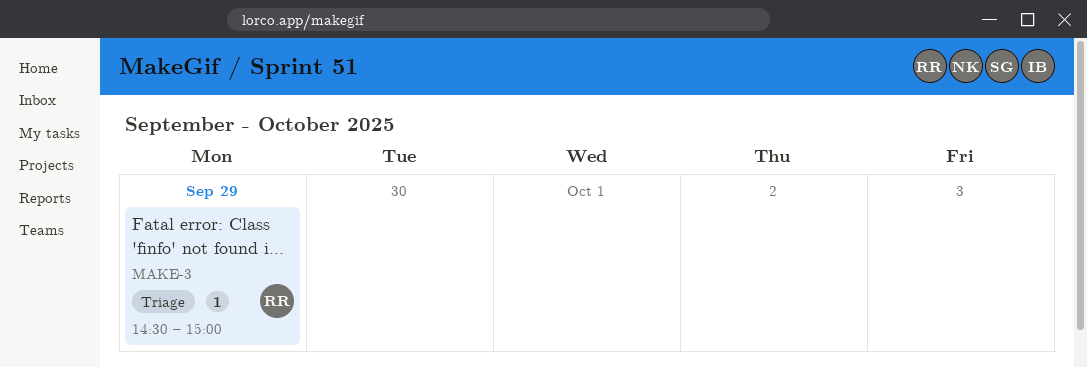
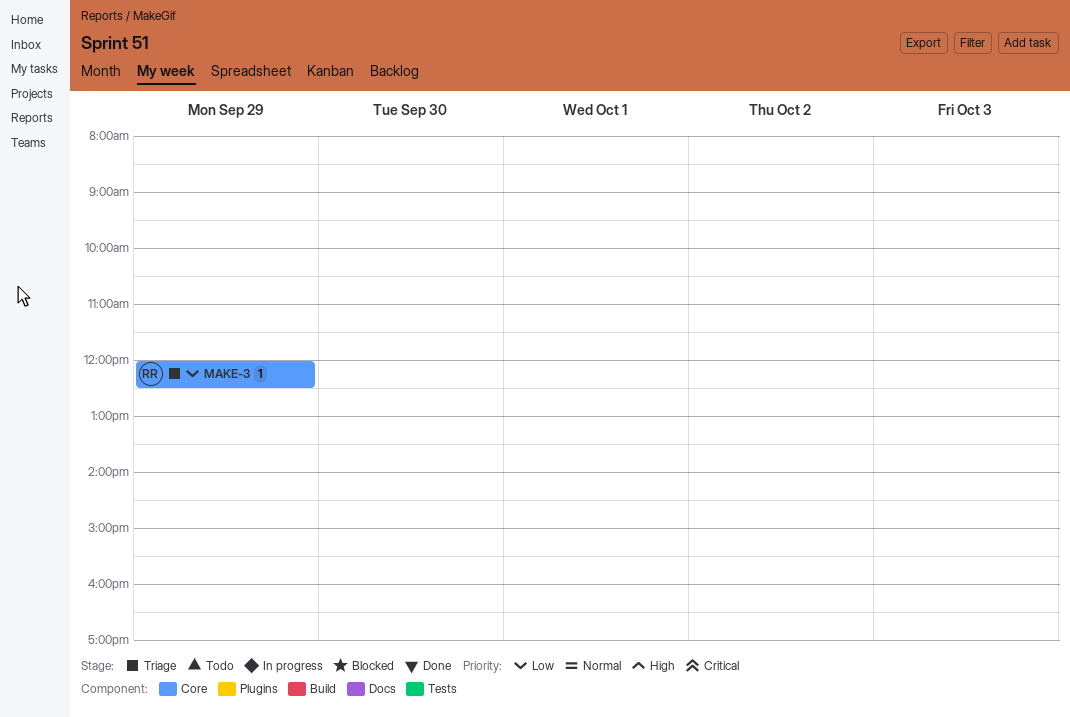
MAKE-3, begins: 14:30 -> 12:00
MAKE-3, ends: 15:00 -> 12:30

